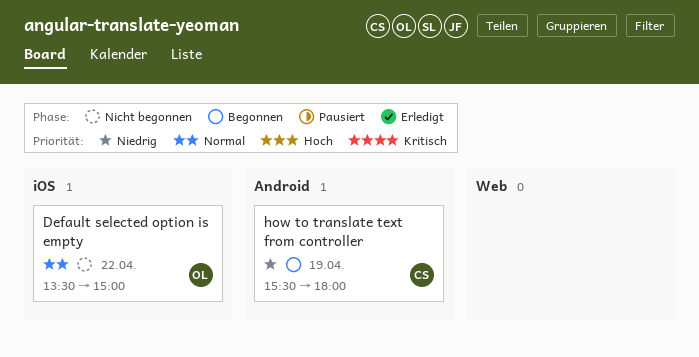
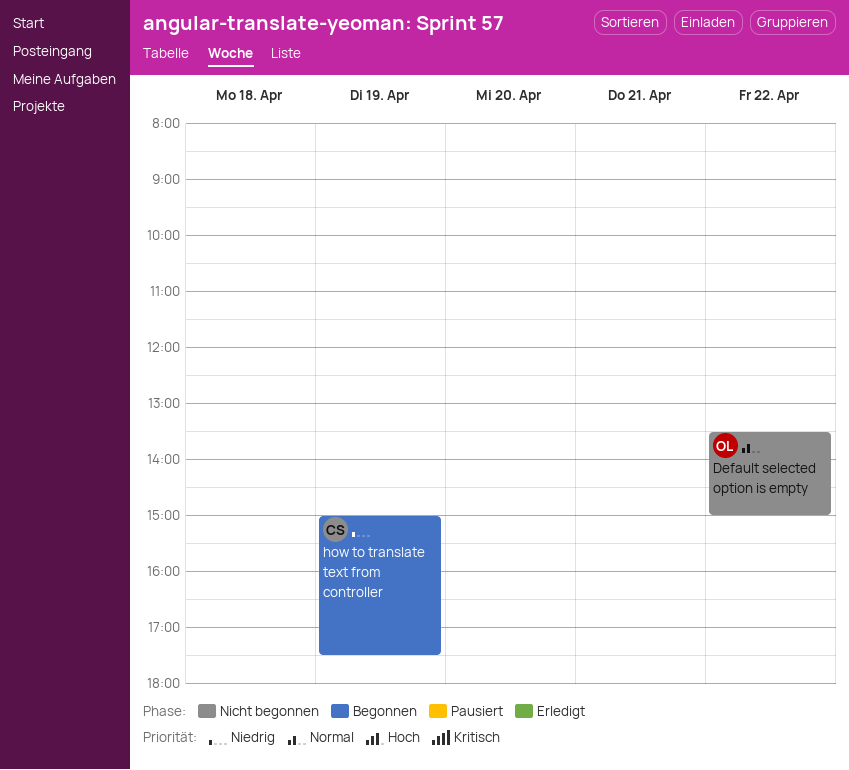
how to translate text from controller, begins: 15:30 -> 15:00
how to translate text from controller, ends: 18:00 -> 17:30

